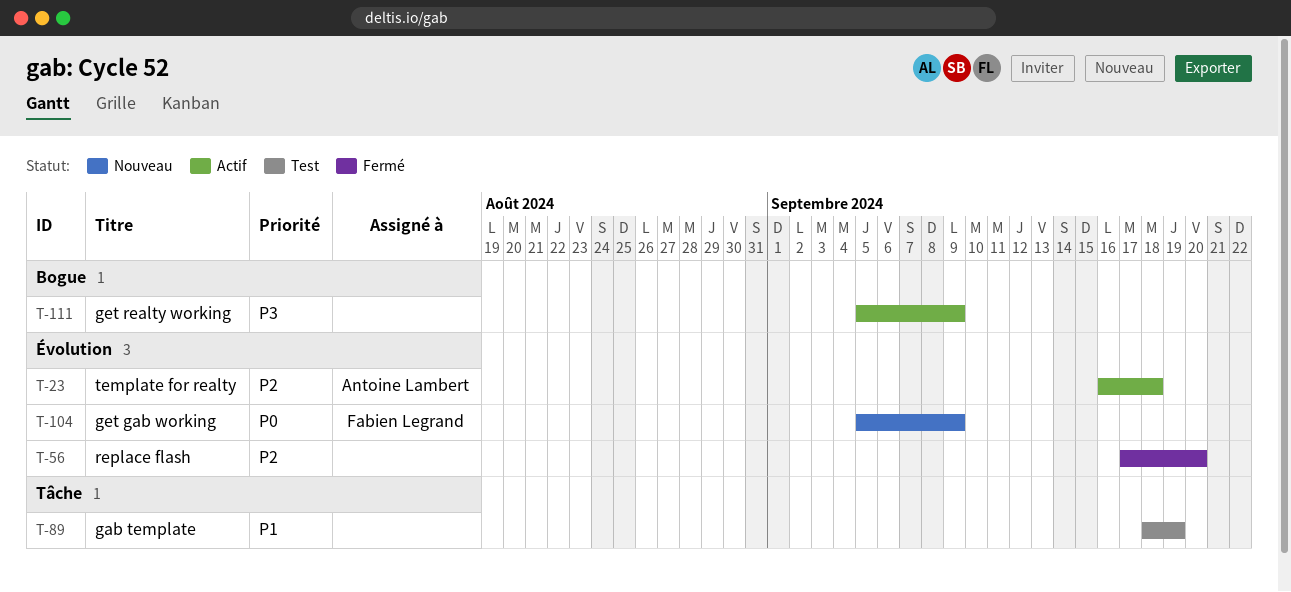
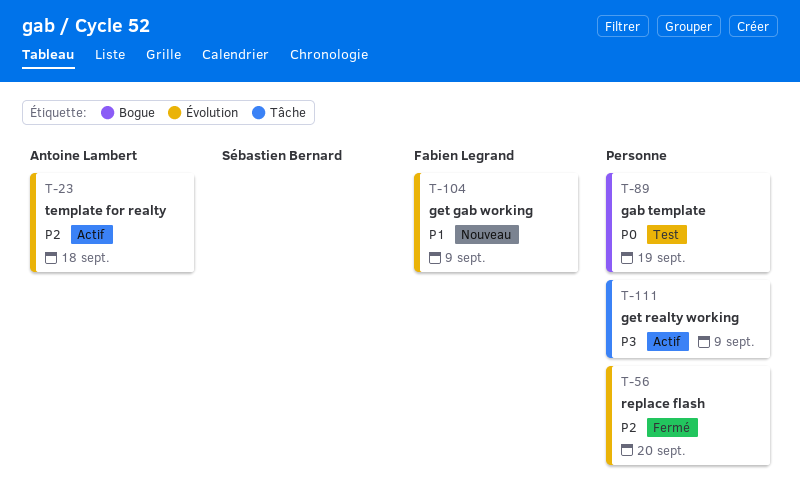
T-89, priority: P1 -> P0
T-89, label: Tâche -> Bogue
T-104, priority: P0 -> P1
T-111, label: Bogue -> Tâche

